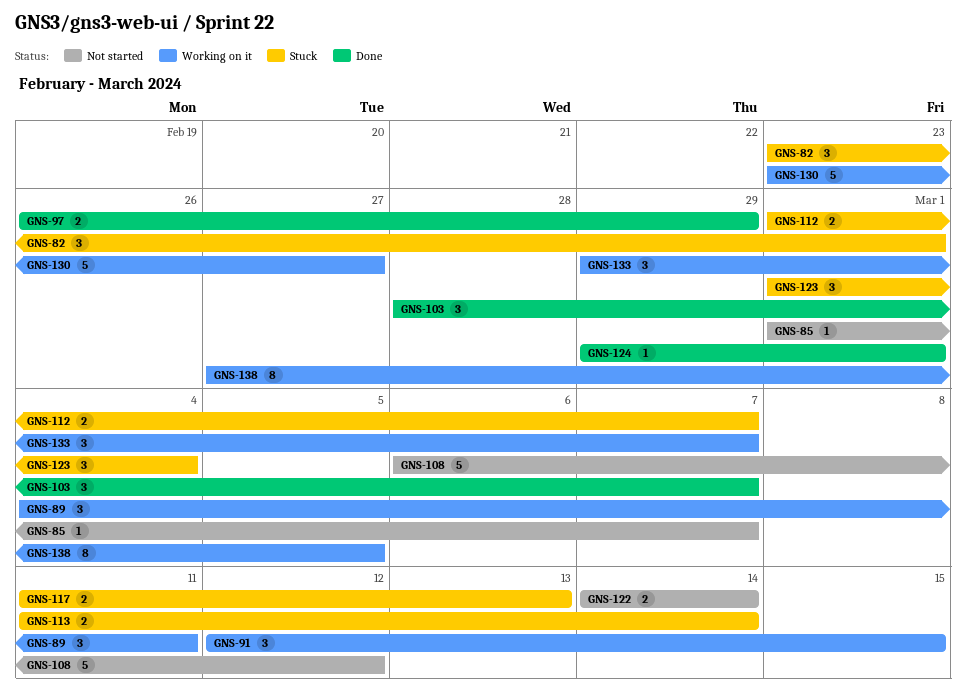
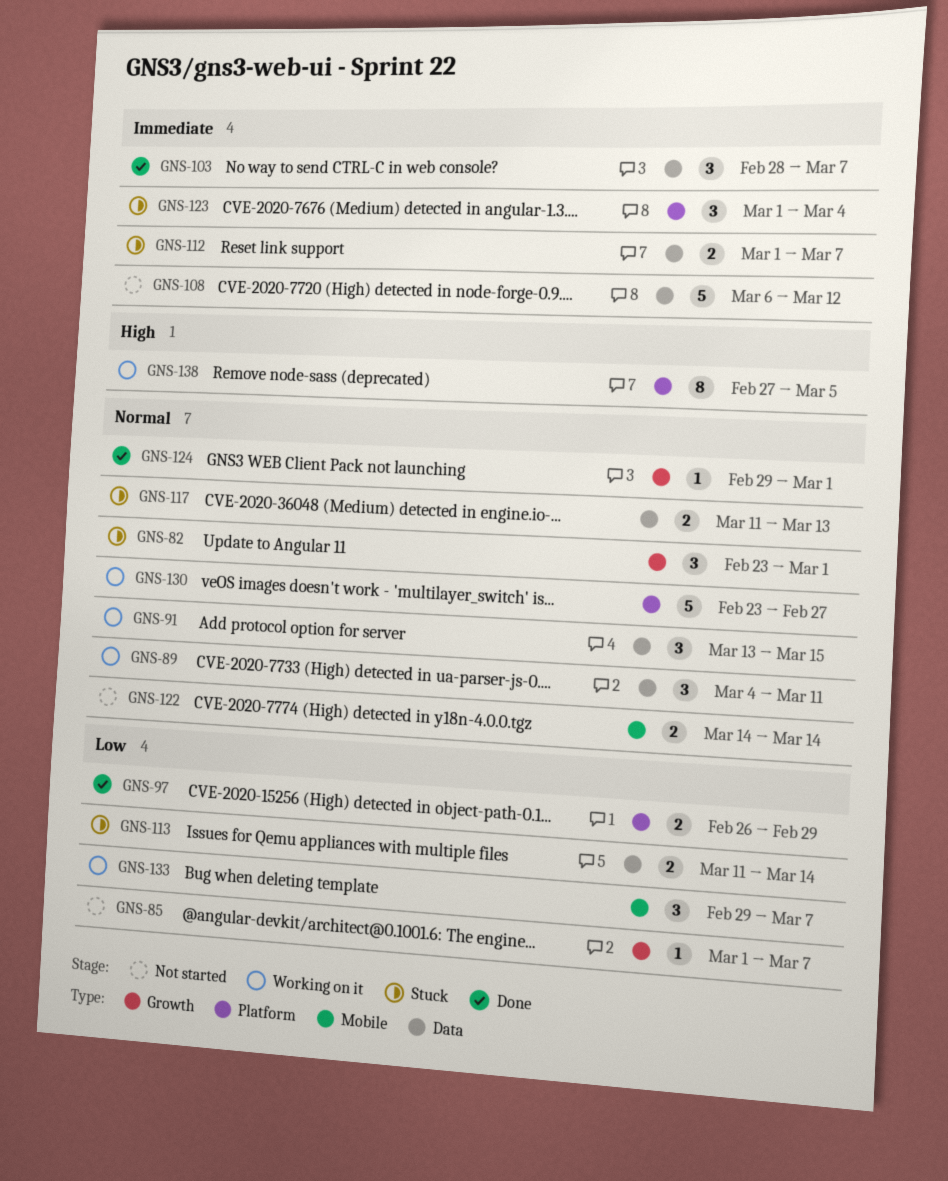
GNS-91, start: Mar 12 -> Mar 13

